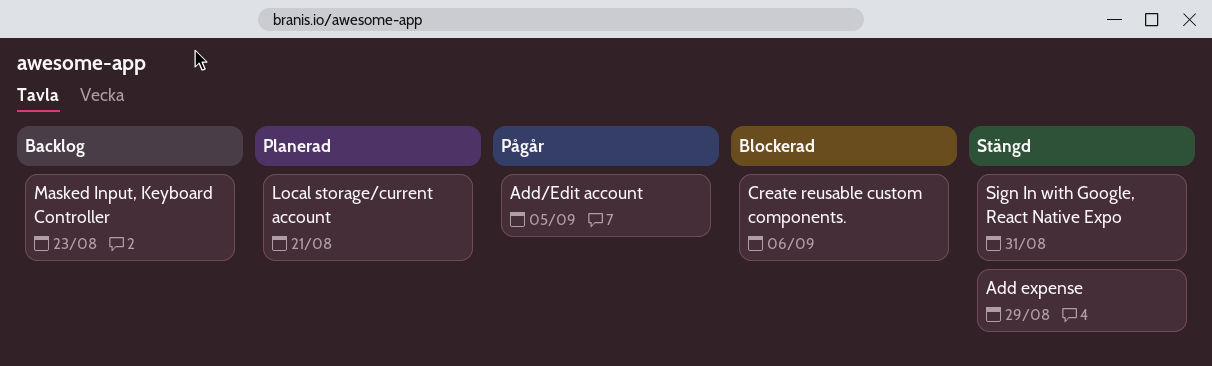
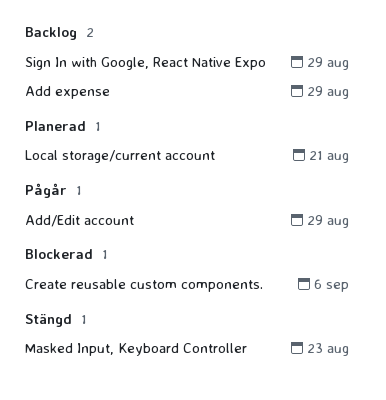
Add expense, status: Stängd -> Backlog
Add/Edit account, due: Sep 5 -> Aug 29
Masked Input, Keyboard Controller, status: Backlog -> Stängd
Sign In with Google, React Native Expo, status: Stängd -> Backlog
Sign In with Google, React Native Expo, due: Aug 31 -> Aug 29

